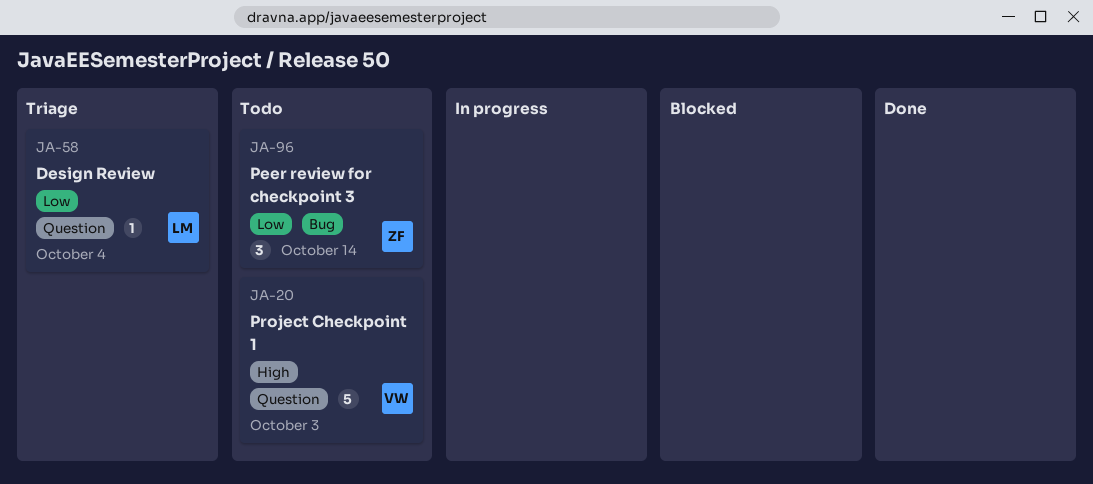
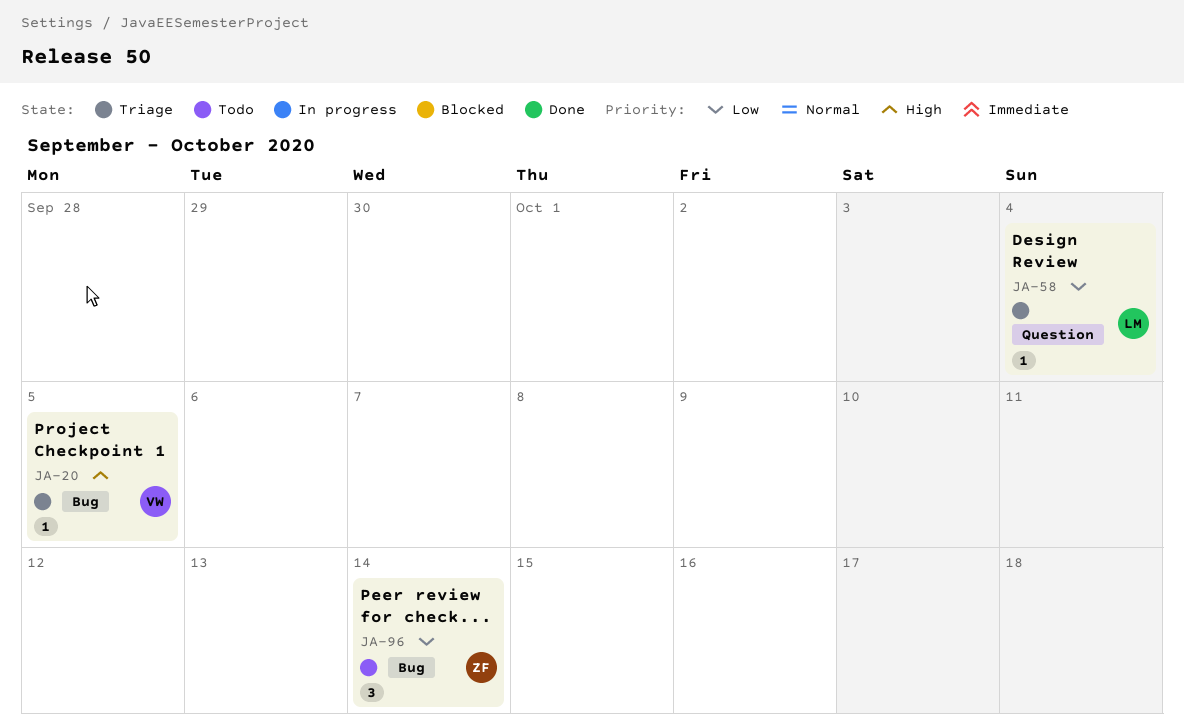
JA-20, status: Todo -> Triage
JA-20, label: Question -> Bug
JA-20, estimate: 5 -> 1
JA-20, due: Oct 3 -> Oct 5

